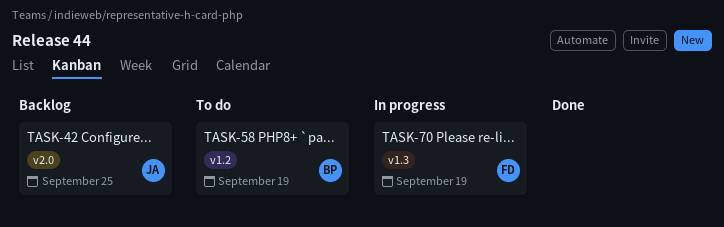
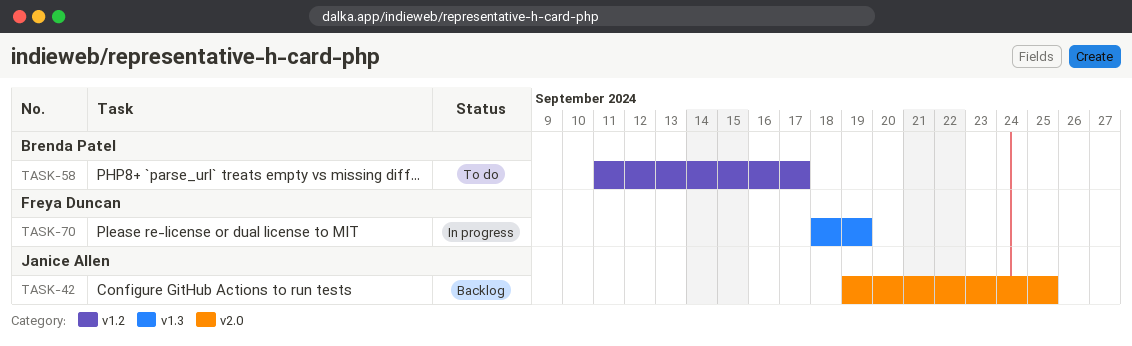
TASK-58, due: Sep 19 -> Sep 17

